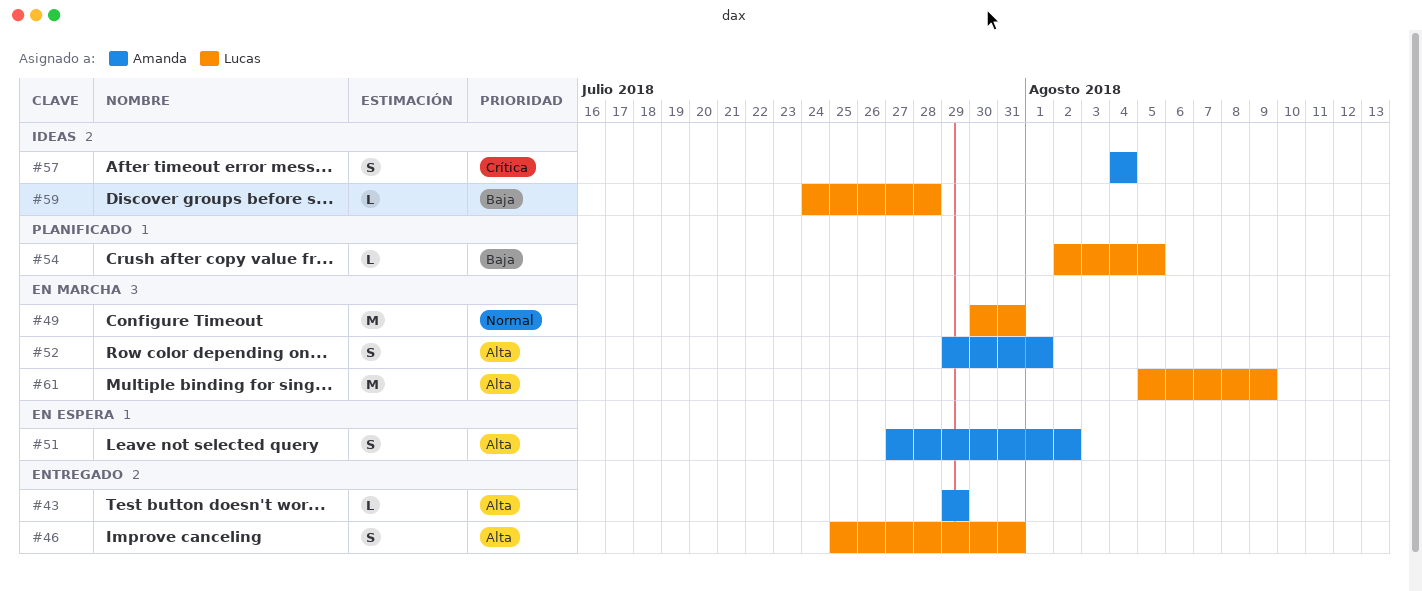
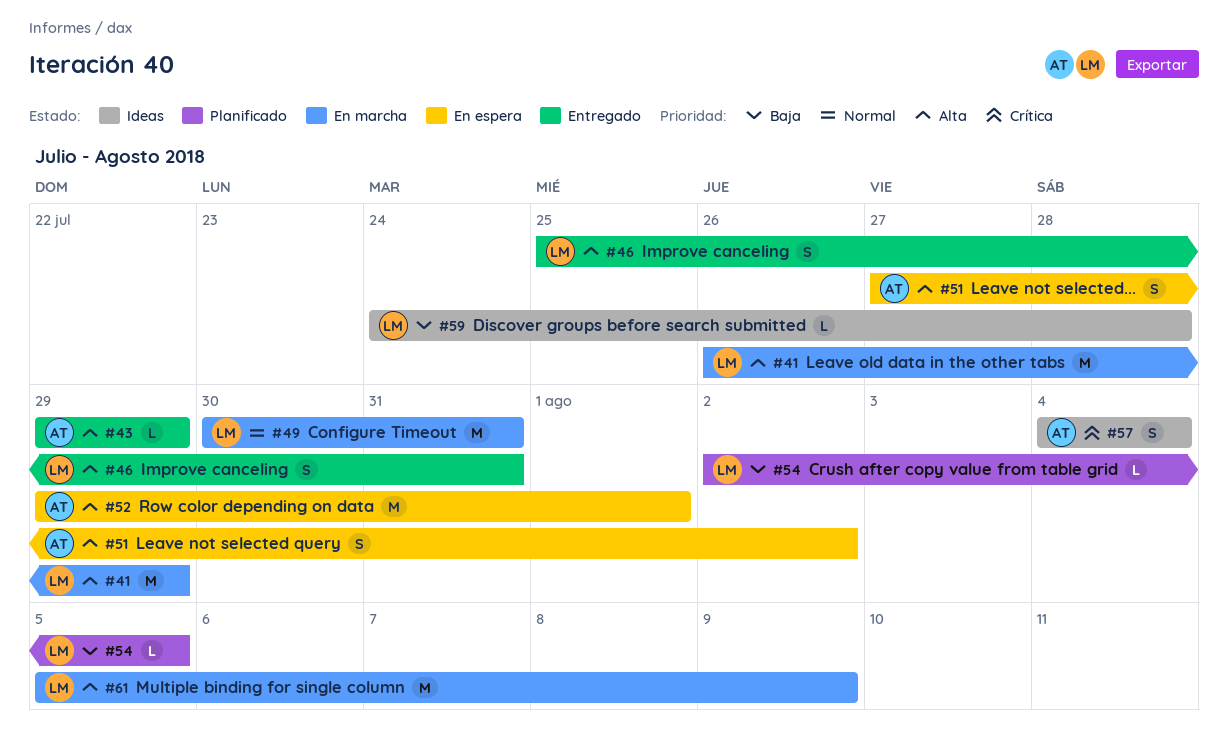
#41: none -> present
#52, status: En marcha -> En espera
#52, estimate: S -> M

